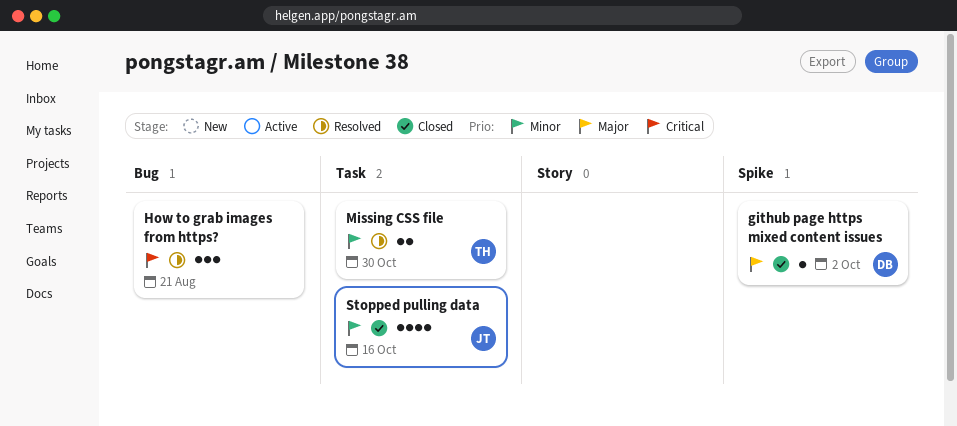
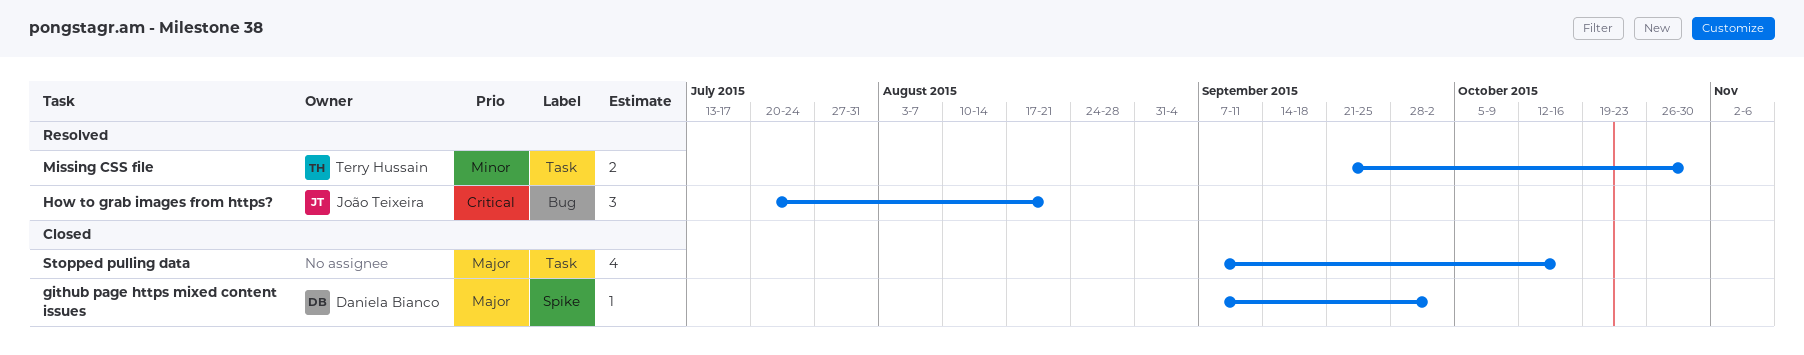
How to grab images from https?, owner: none -> João Teixeira
Stopped pulling data, owner: João Teixeira -> none
Stopped pulling data, priority: Minor -> Major

